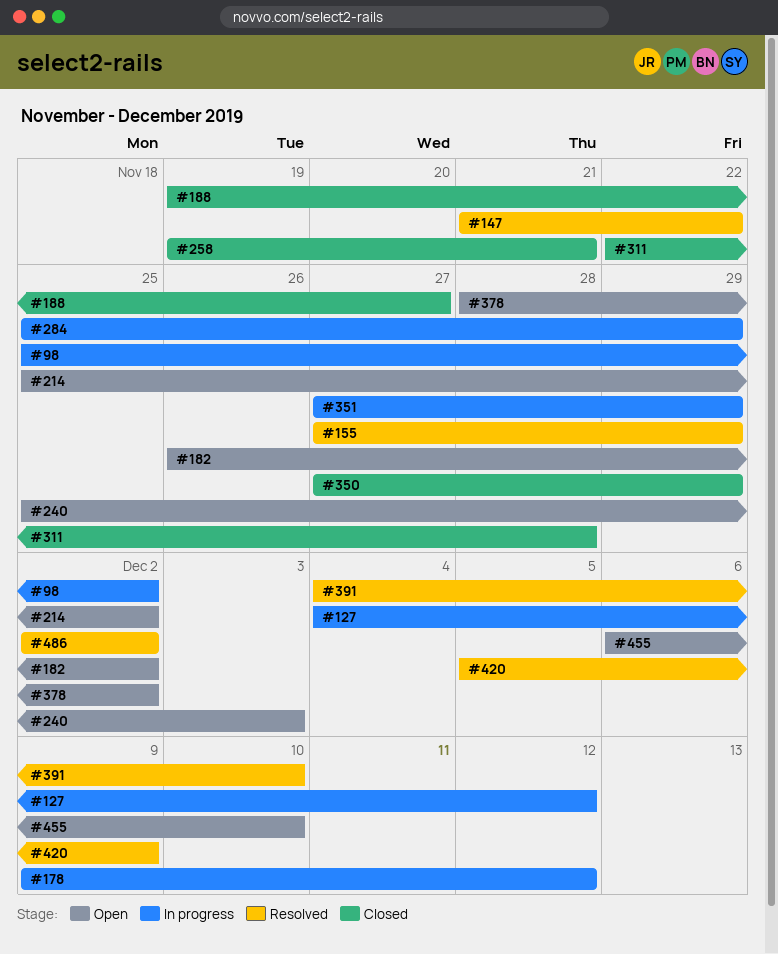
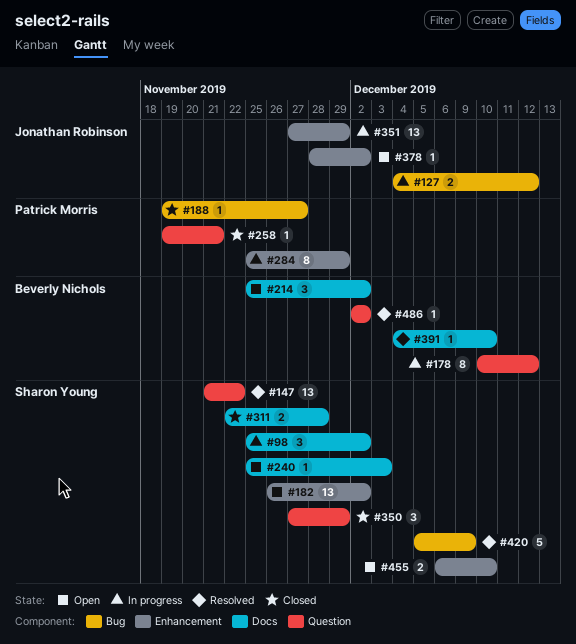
#155: present -> none
#178, start: Dec 9 -> Dec 10

